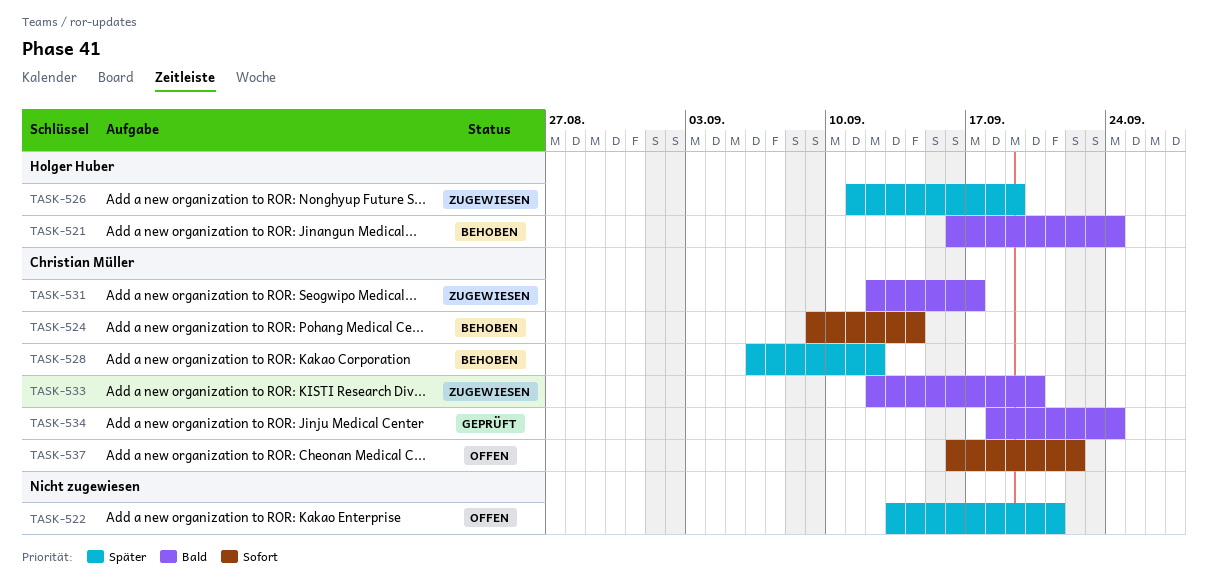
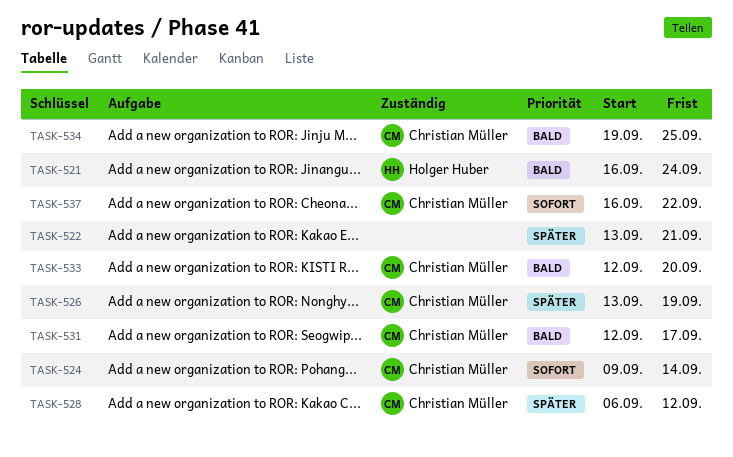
TASK-526, owner: Holger Huber -> Christian Müller
TASK-526, start: Sep 11 -> Sep 13
TASK-534, start: Sep 18 -> Sep 19
TASK-534, due: Sep 24 -> Sep 25

